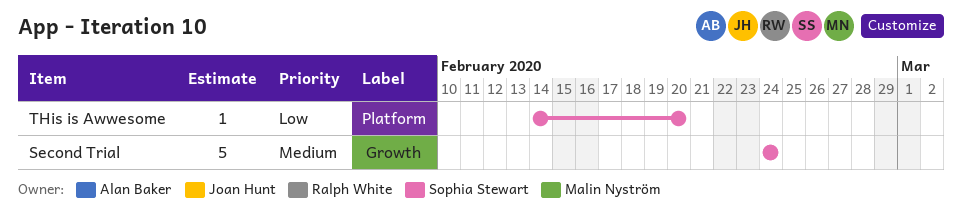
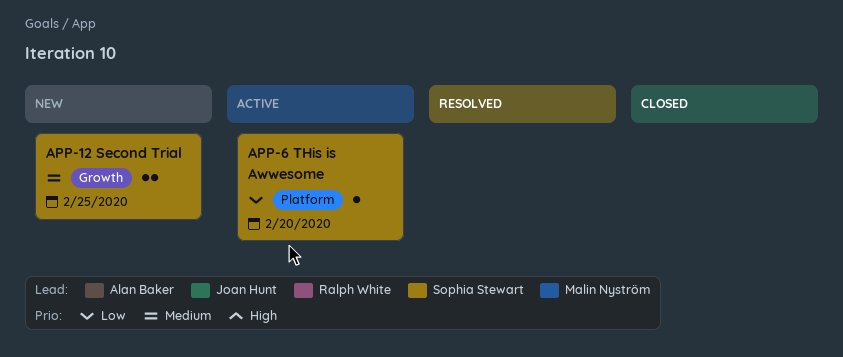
Second Trial, estimate: 5 -> 2
Second Trial, due: Feb 24 -> Feb 25

